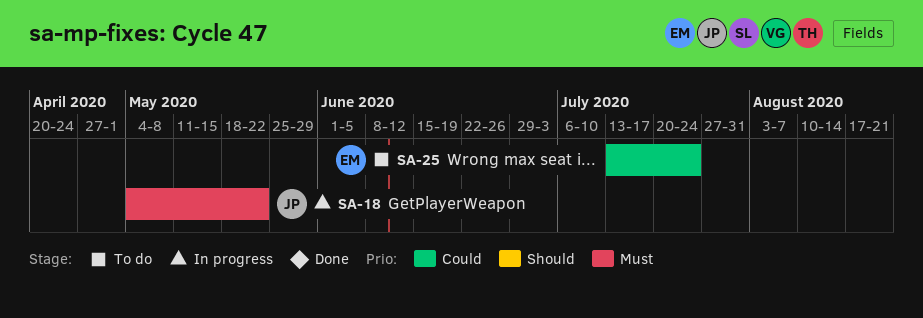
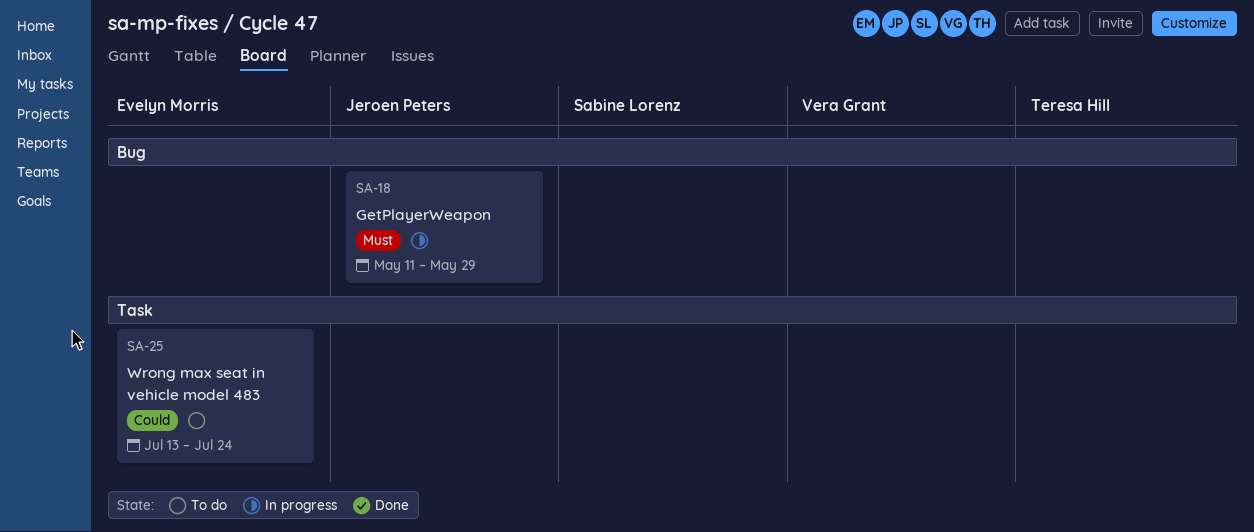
SA-18, start: May 4 -> May 11
SA-18, due: May 22 -> May 29

